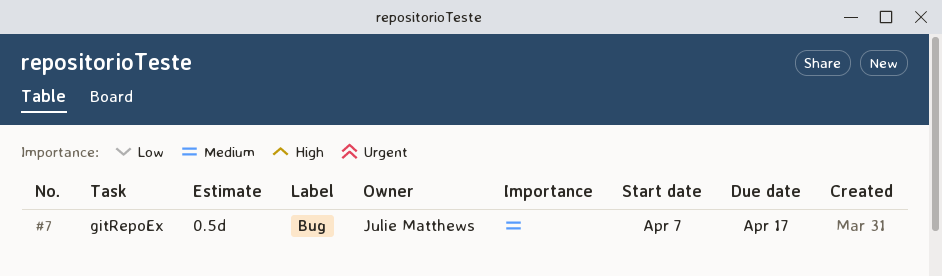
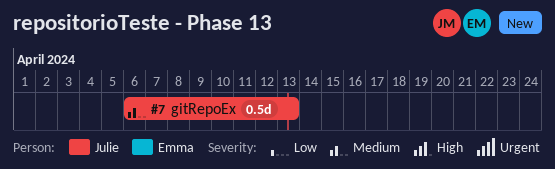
#7, start: Apr 7 -> Apr 6
#7, due: Apr 17 -> Apr 13

